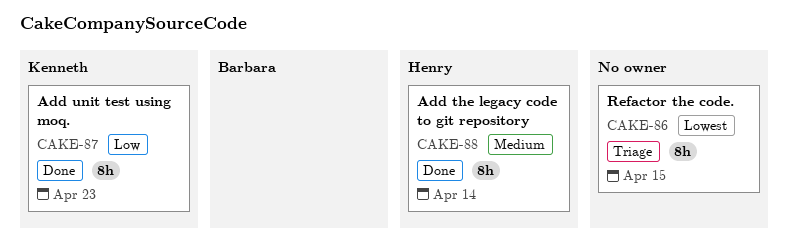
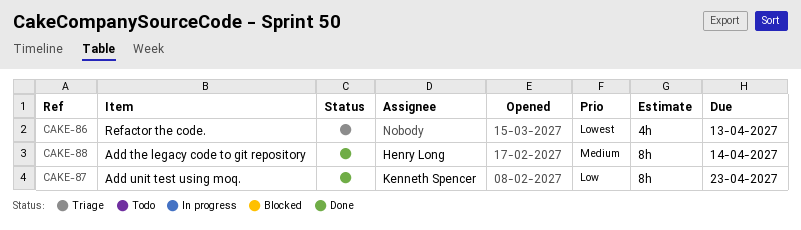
CAKE-86, estimate: 8h -> 4h
CAKE-86, due: Apr 15 -> Apr 13

